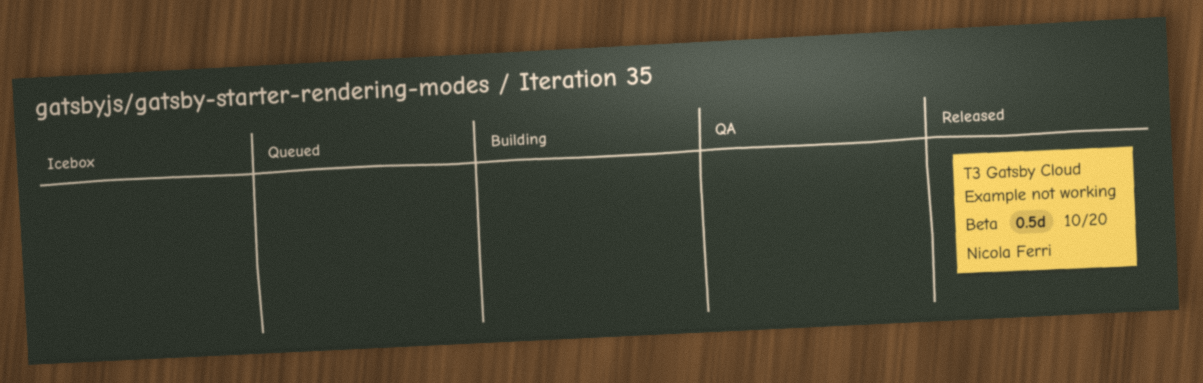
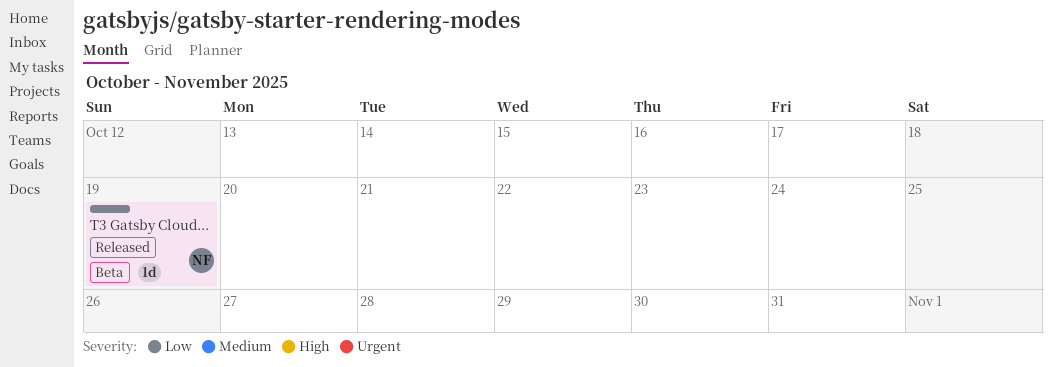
T3, estimate: 0.5d -> 1d
T3, due: Oct 20 -> Oct 19

